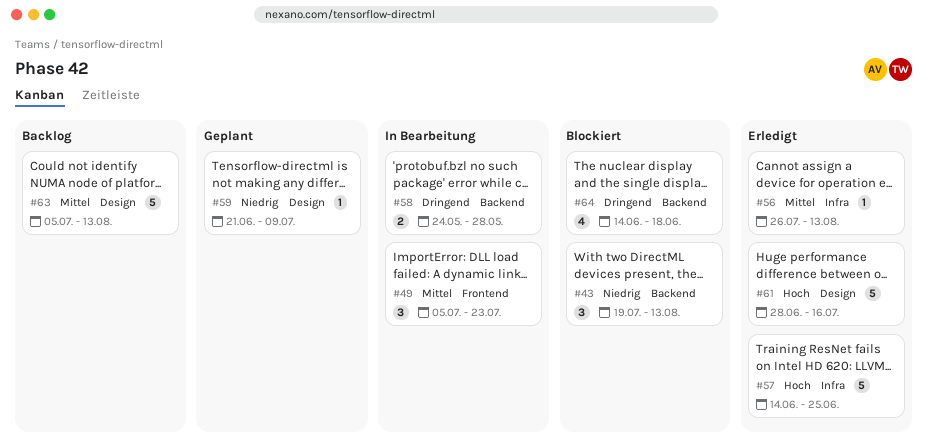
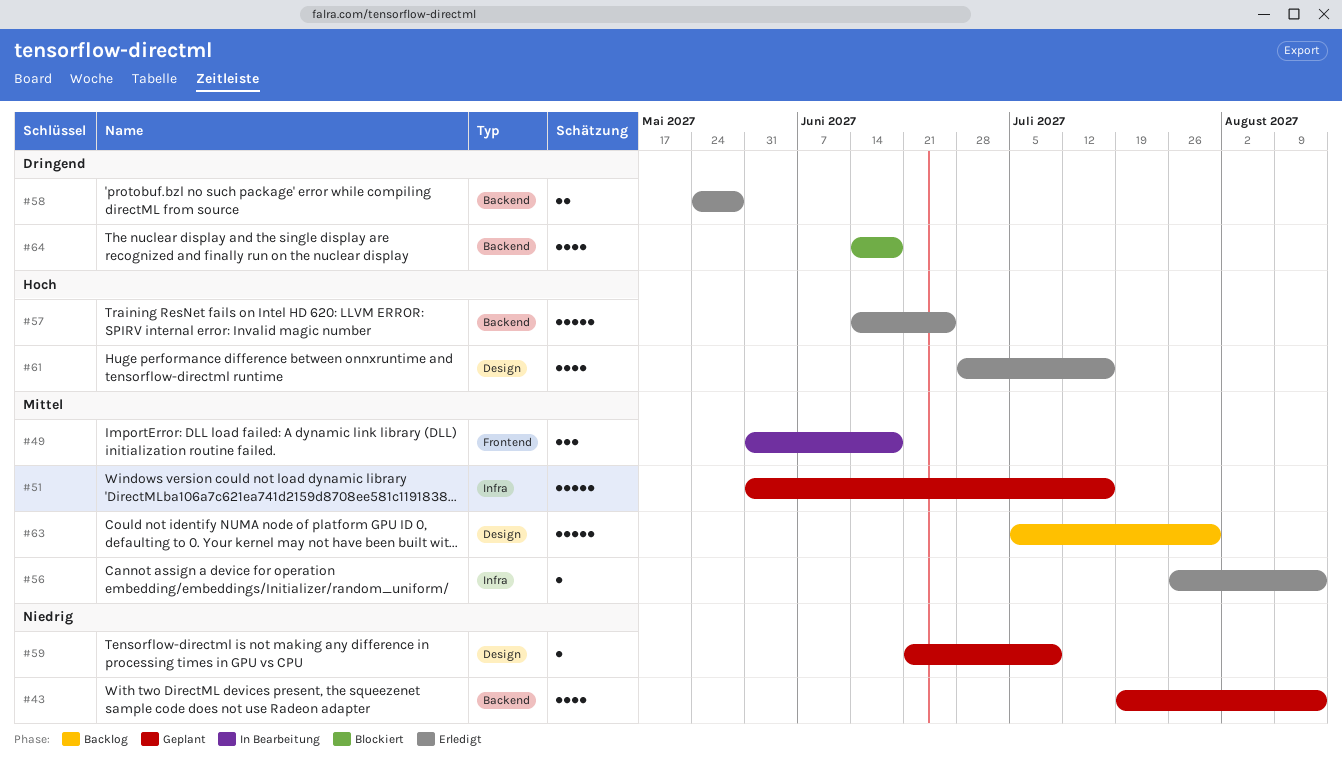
#43, status: Blockiert -> Geplant
#43, estimate: 3 -> 4
#49, start: Jul 5 -> May 31
#49, due: Jul 23 -> Jun 18
#51: none -> present
#57, label: Infra -> Backend
#58, status: In Bearbeitung -> Erledigt
#61, estimate: 5 -> 4
#63, due: Aug 13 -> Jul 30

